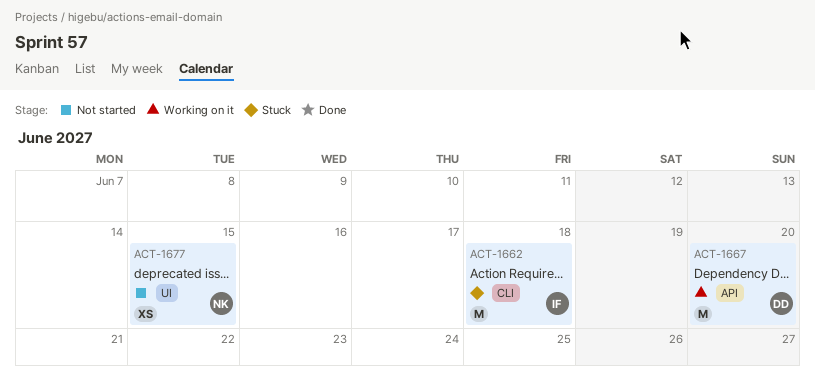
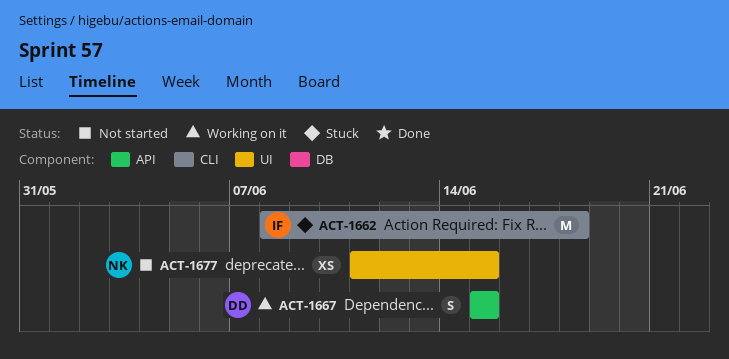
ACT-1667, estimate: M -> S
ACT-1667, due: Jun 20 -> Jun 15

